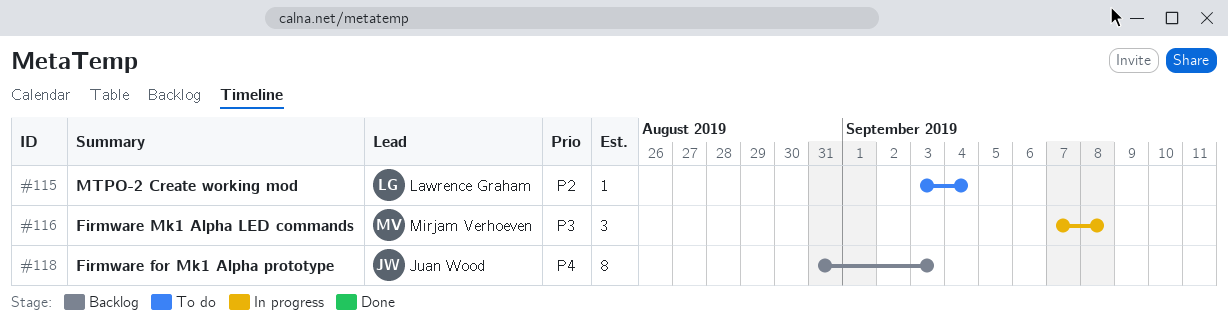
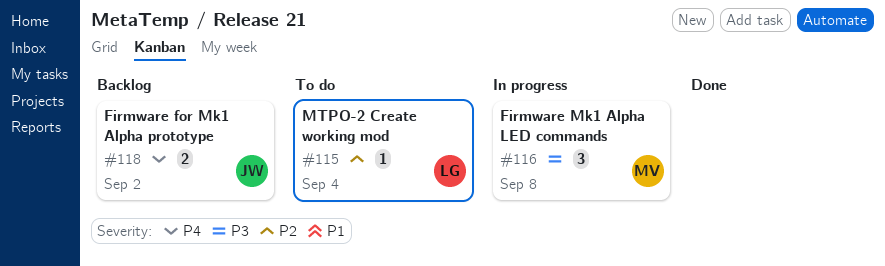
#118, estimate: 8 -> 2
#118, due: Sep 3 -> Sep 2

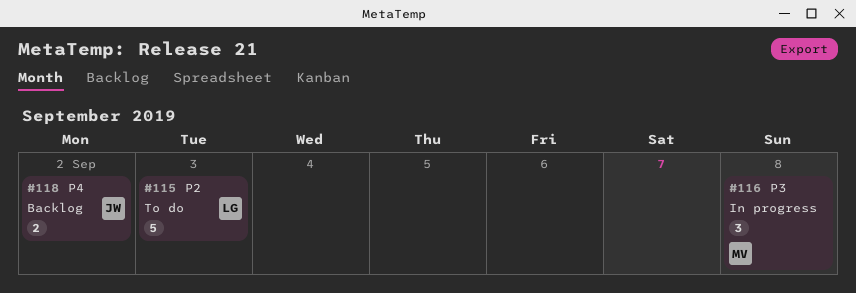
#115, estimate: 1 -> 5
#115, due: Sep 4 -> Sep 3

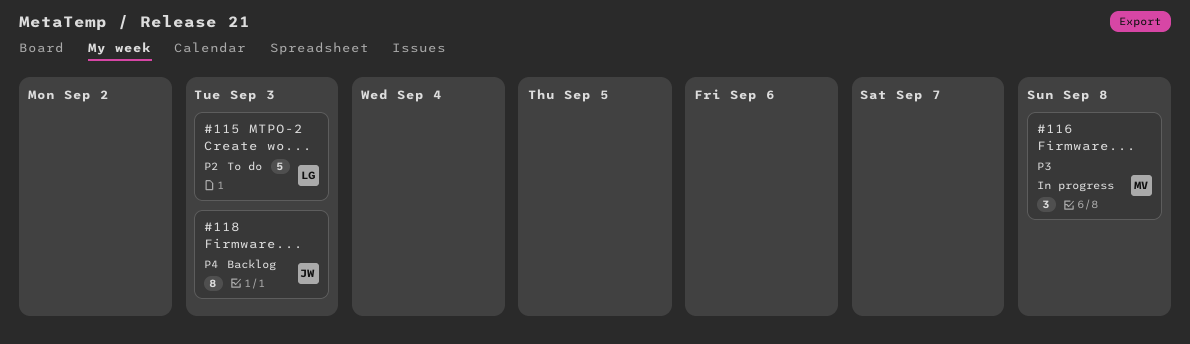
#118, estimate: 2 -> 8
#118, due: Sep 2 -> Sep 3

